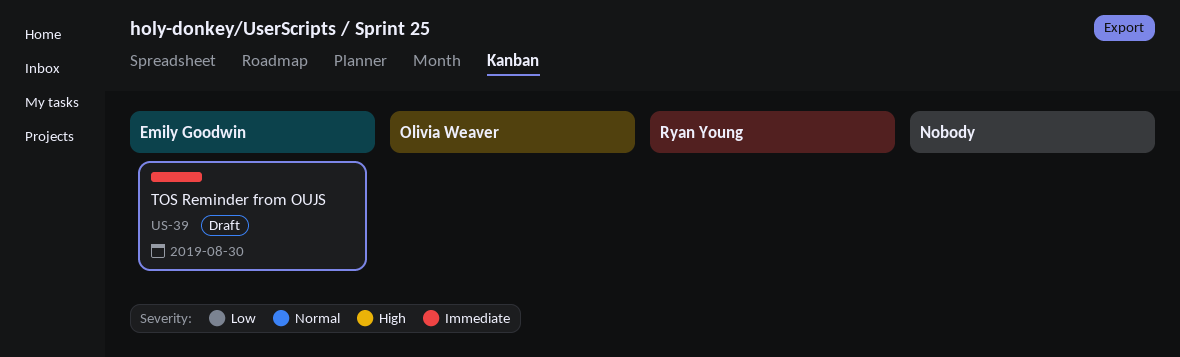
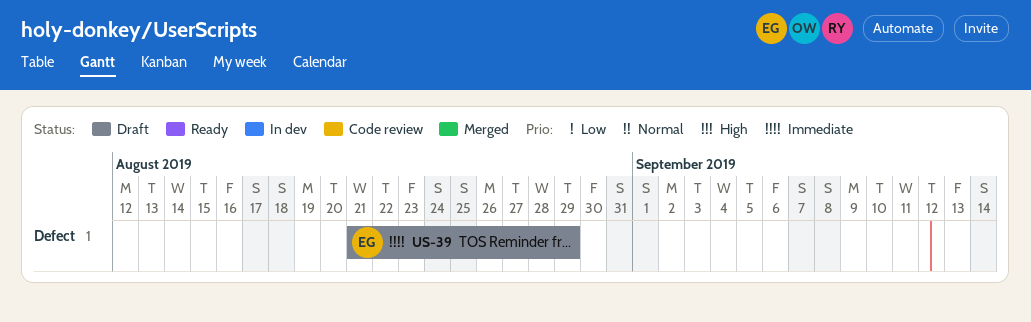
US-39, due: Aug 30 -> Aug 29

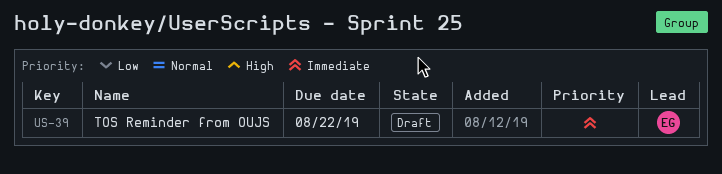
US-39, due: Aug 29 -> Aug 22

